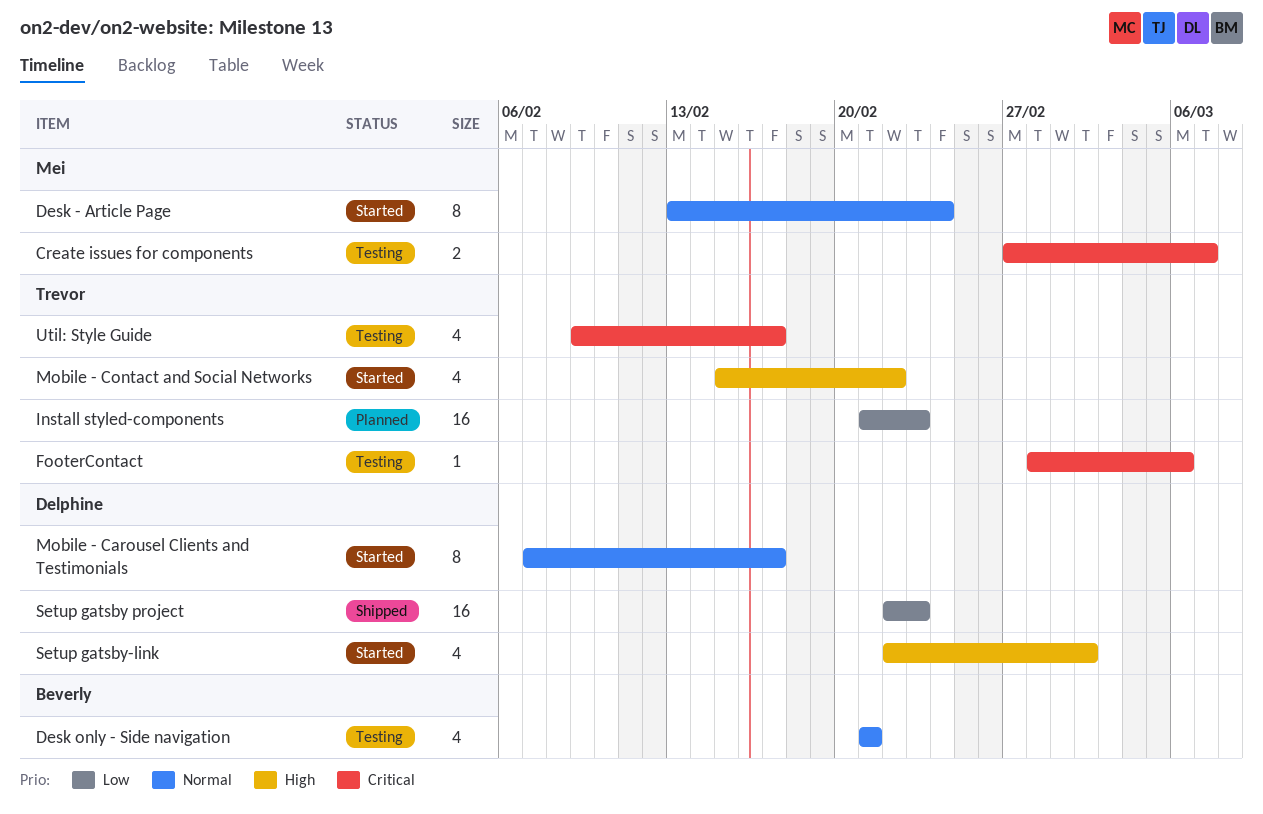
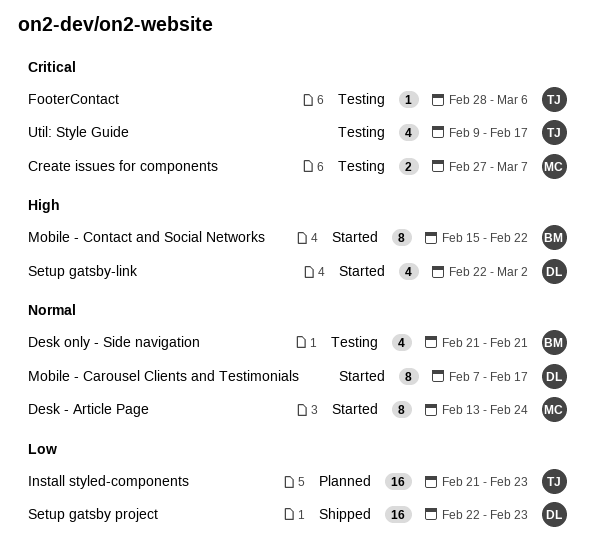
Mobile - Contact and Social Networks, owner: Trevor -> Beverly
Mobile - Contact and Social Networks, estimate: 4 -> 8

